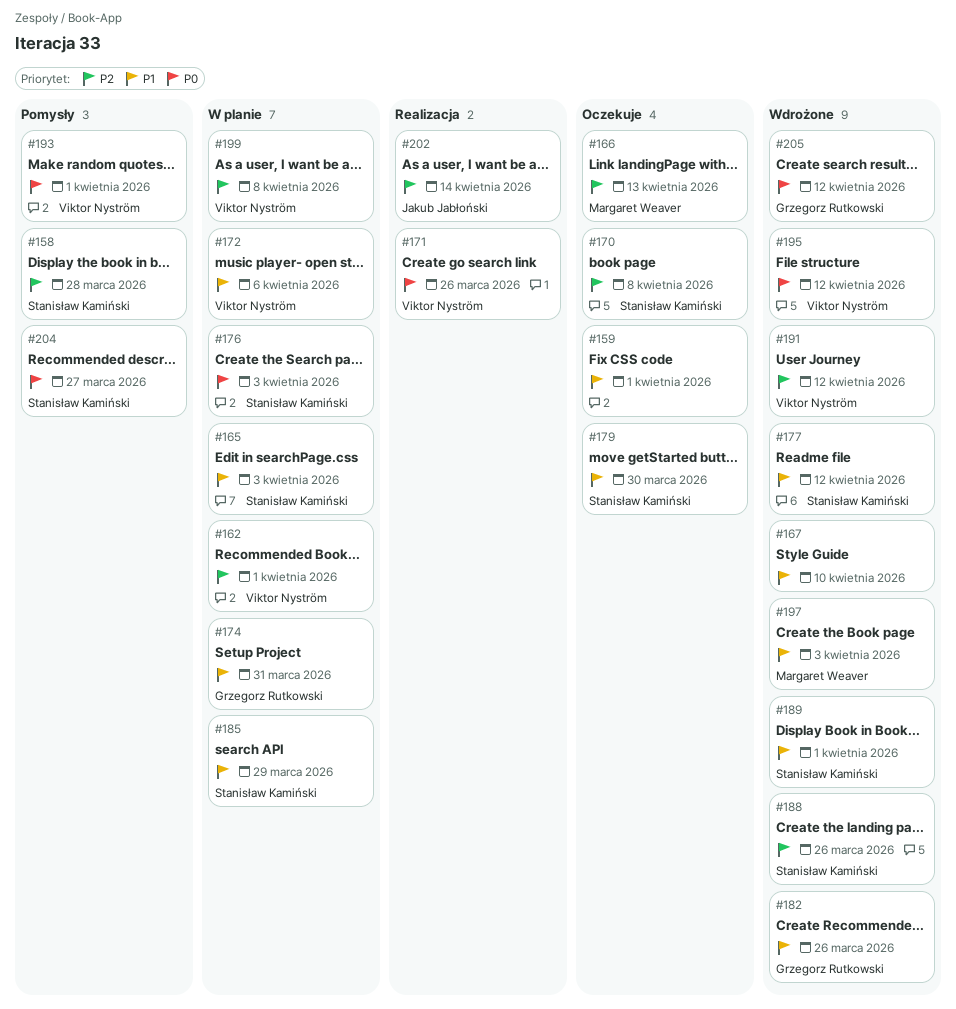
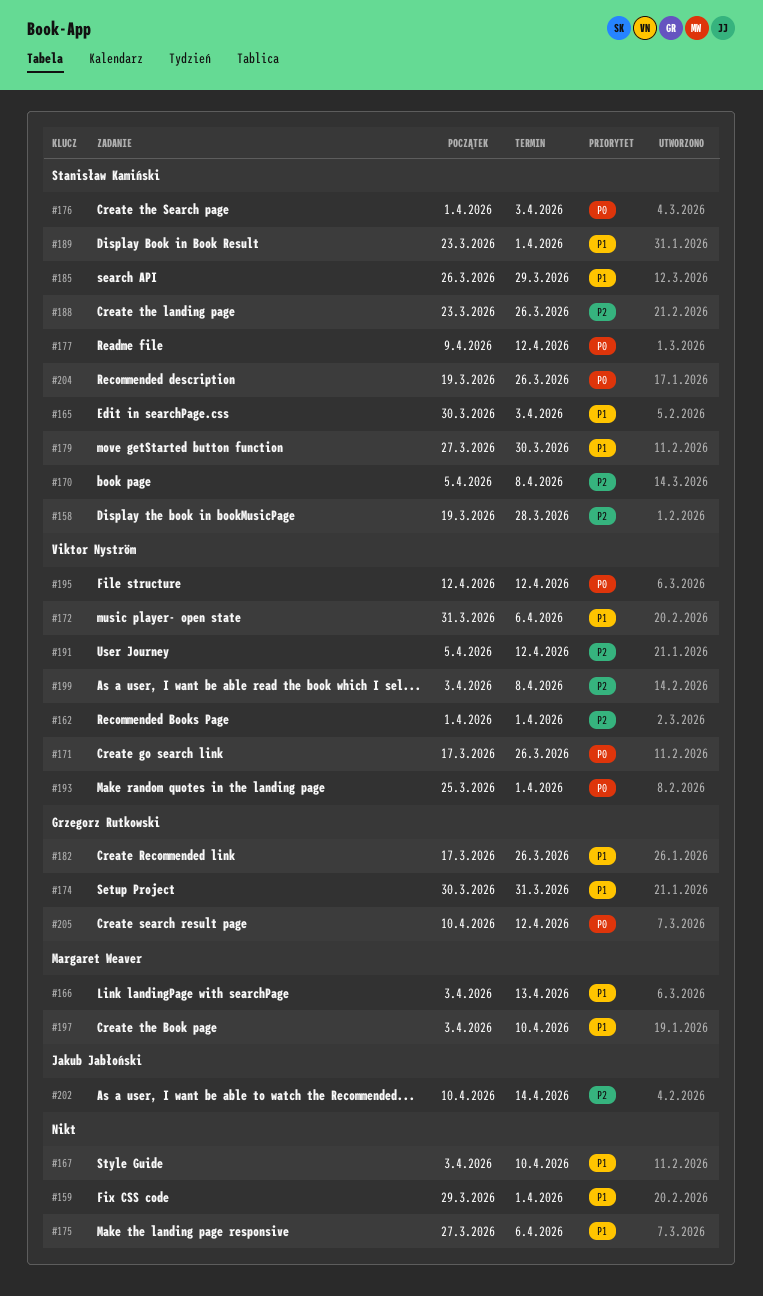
#166, priority: P2 -> P1
#175: none -> present
#177, priority: P1 -> P0
#197, due: Apr 3 -> Apr 10
#204, due: Mar 27 -> Mar 26

